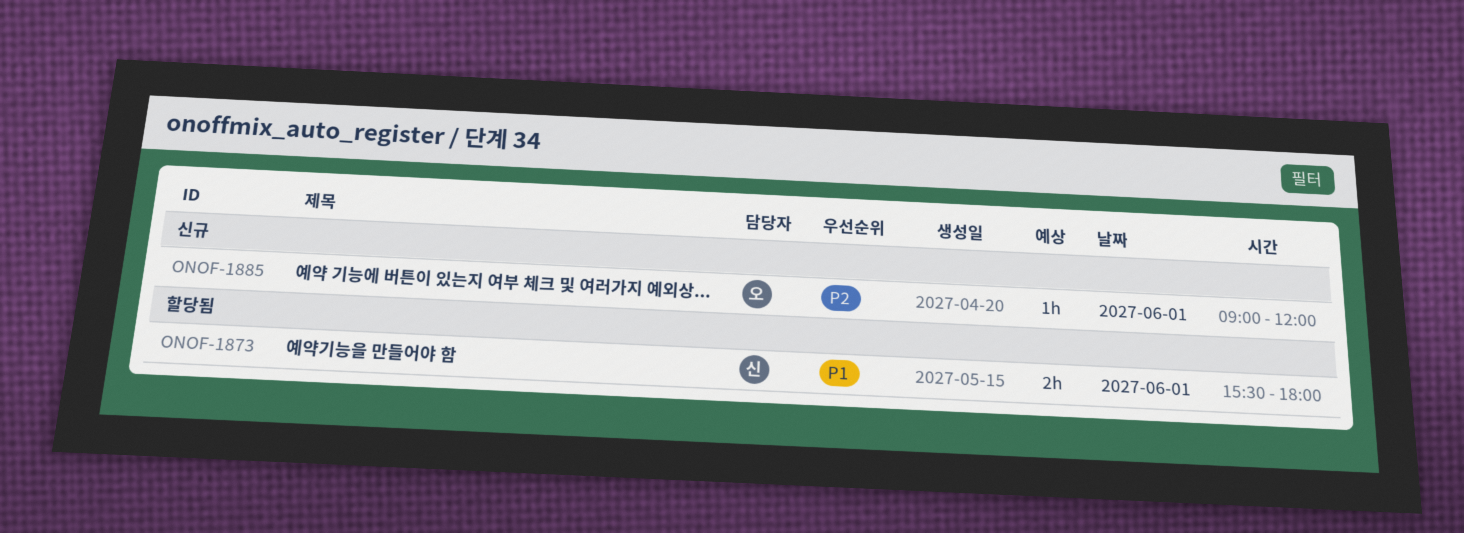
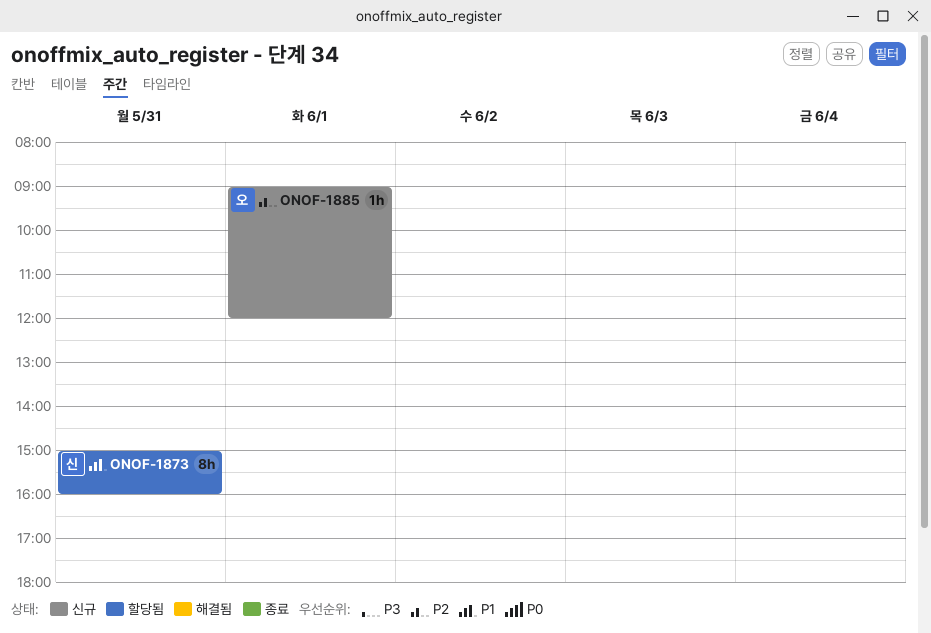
ONOF-1873, estimate: 2h -> 8h
ONOF-1873, day: Jun 1 -> May 31
ONOF-1873, begins: 15:30 -> 15:00
ONOF-1873, ends: 18:00 -> 16:00

